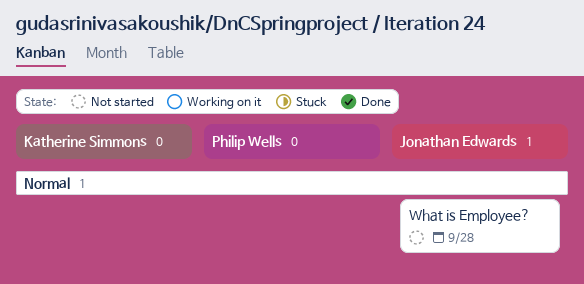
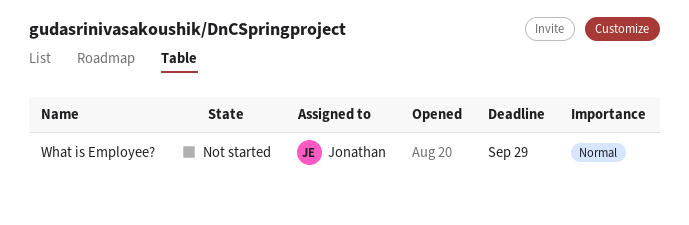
What is Employee?, due: Sep 28 -> Sep 29

